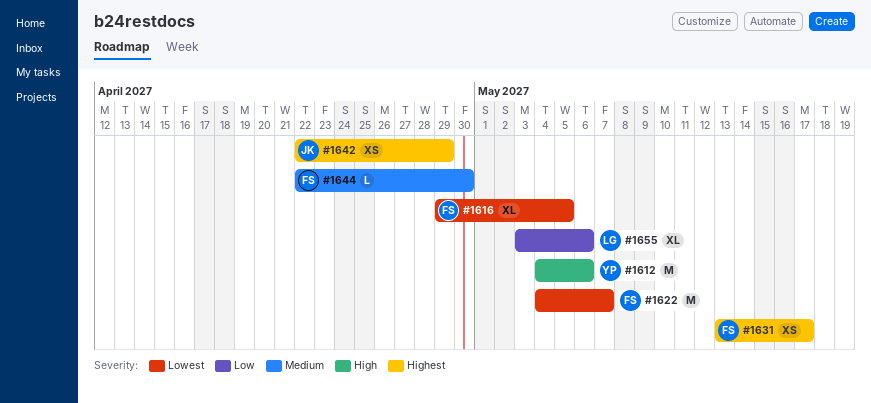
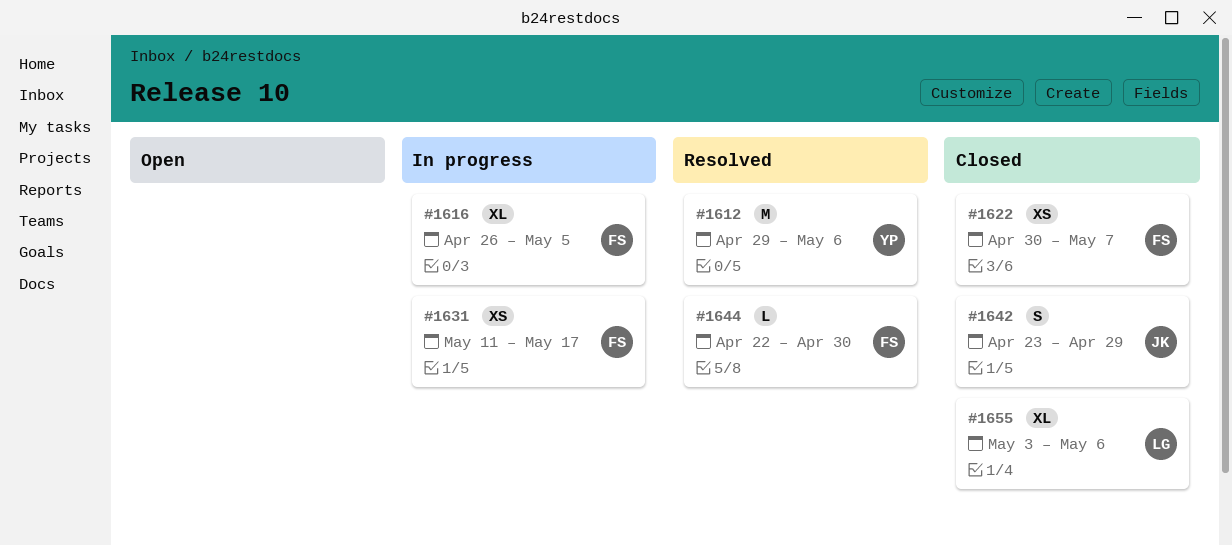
#1612, start: May 4 -> Apr 29
#1616, start: Apr 29 -> Apr 26
#1622, estimate: M -> XS
#1622, start: May 4 -> Apr 30
#1631, start: May 13 -> May 11
#1642, estimate: XS -> S
#1642, start: Apr 22 -> Apr 23

